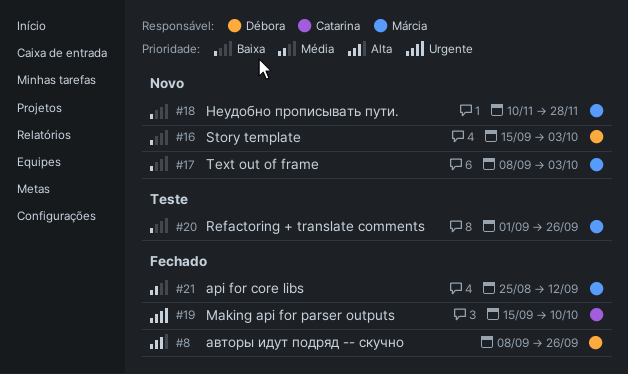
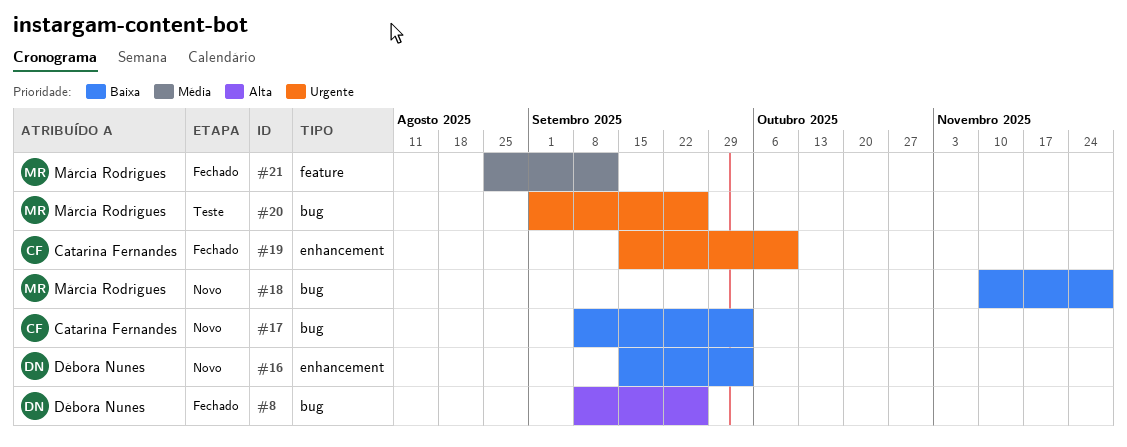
#17, owner: Márcia Rodrigues -> Catarina Fernandes
#20, priority: Baixa -> Urgente

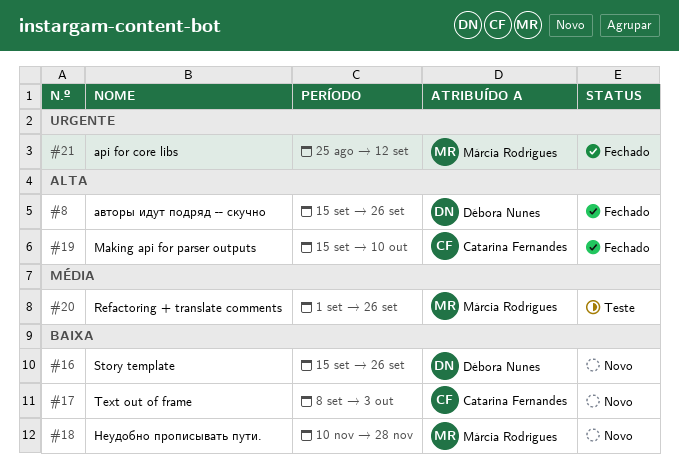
#8, start: Sep 8 -> Sep 15
#16, due: Oct 3 -> Sep 26
#19, priority: Urgente -> Alta
#20, priority: Urgente -> Média
#21, priority: Média -> Urgente

